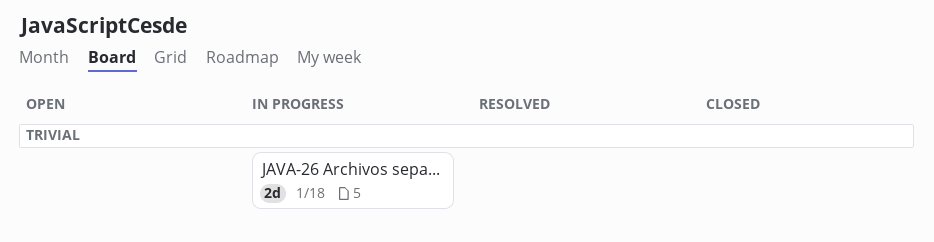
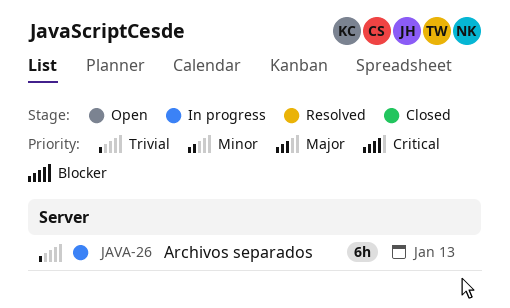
JAVA-26, estimate: 2d -> 6h
JAVA-26, due: Jan 18 -> Jan 13

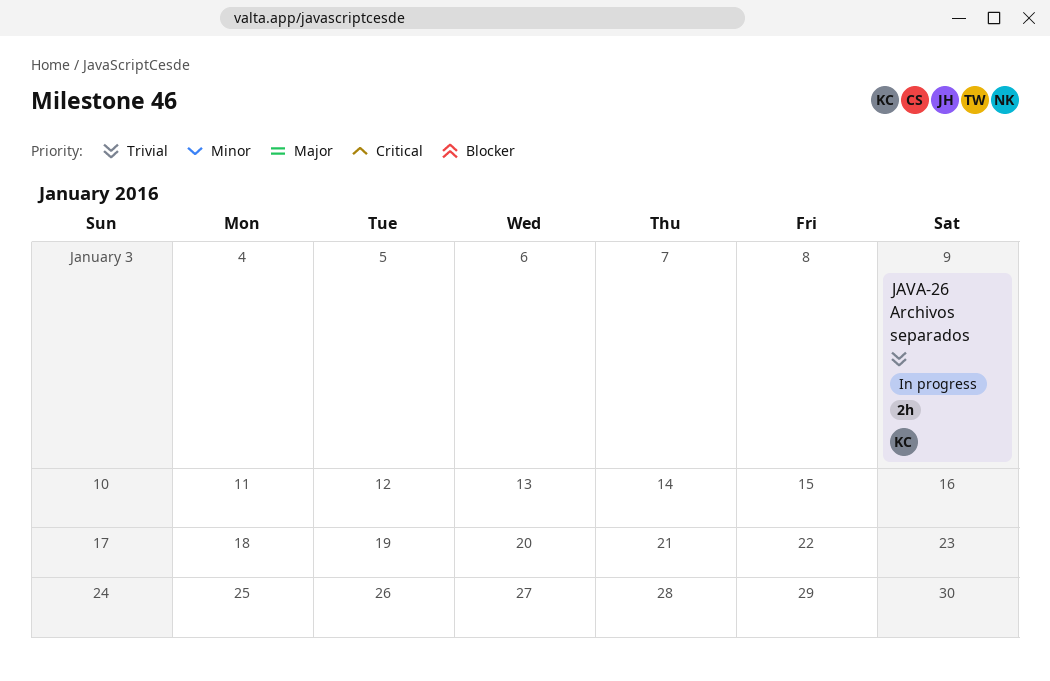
JAVA-26, estimate: 6h -> 2h
JAVA-26, due: Jan 13 -> Jan 9

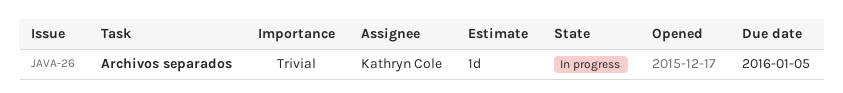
JAVA-26, estimate: 2h -> 1d
JAVA-26, due: Jan 9 -> Jan 5

